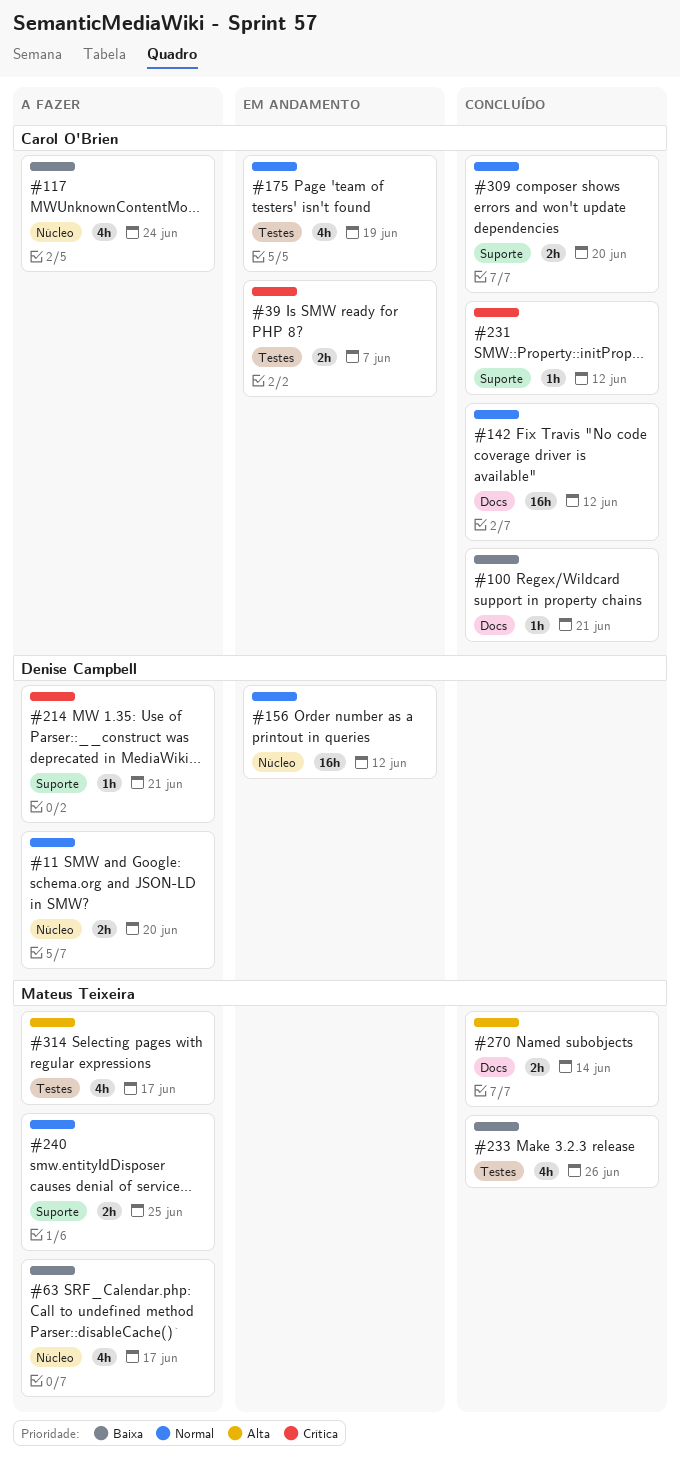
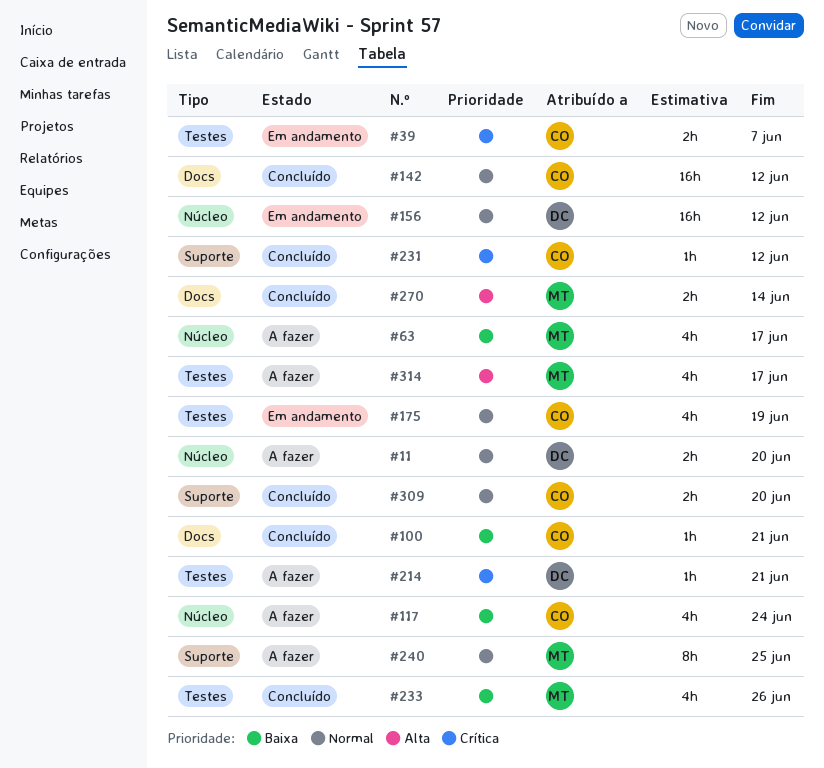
#214, label: Suporte -> Testes
#240, estimate: 2h -> 8h

